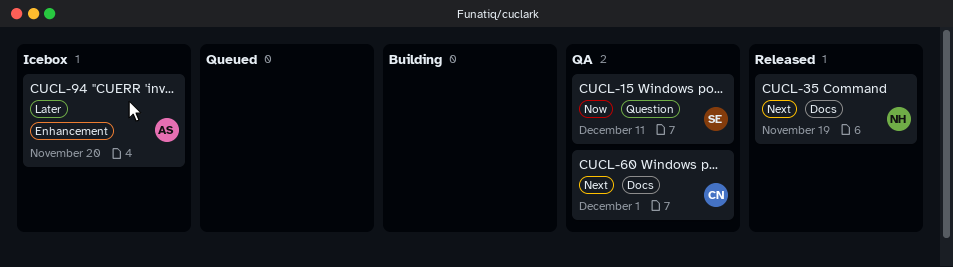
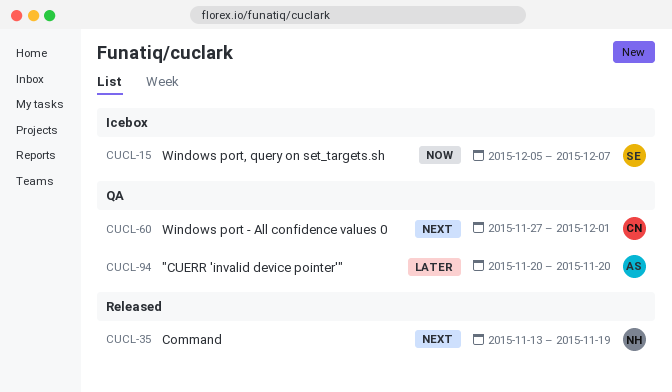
CUCL-15, status: QA -> Icebox
CUCL-15, due: Dec 11 -> Dec 7
CUCL-94, status: Icebox -> QA

